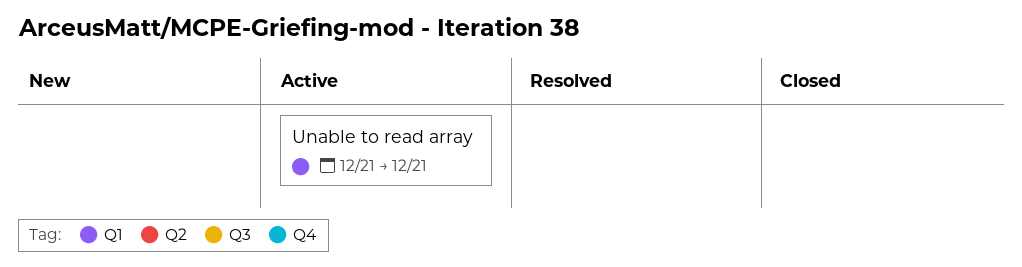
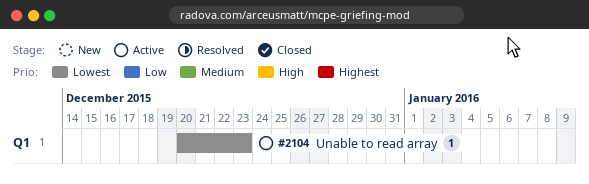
Unable to read array, start: Dec 21 -> Dec 20
Unable to read array, due: Dec 21 -> Dec 23

